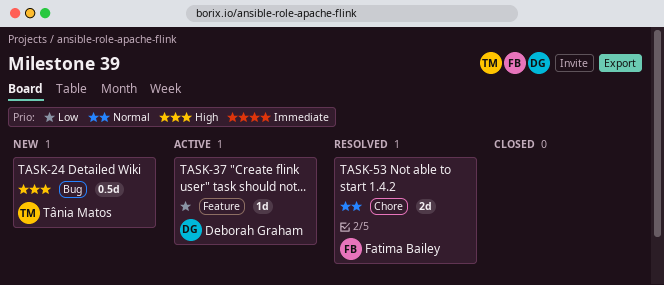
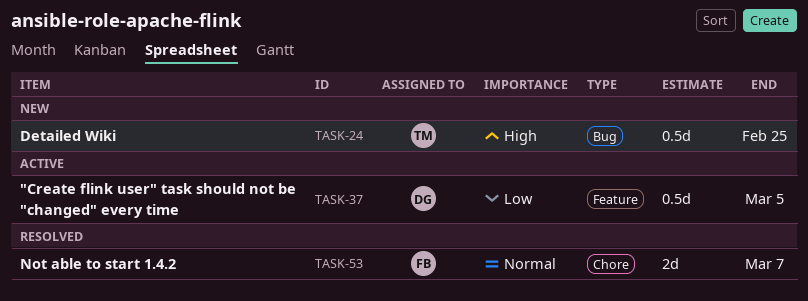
TASK-37, estimate: 1d -> 0.5d

